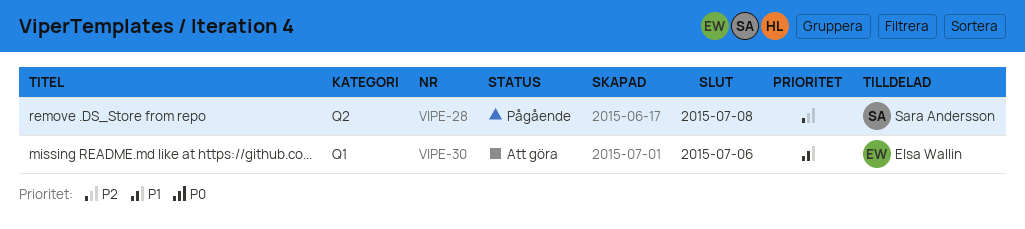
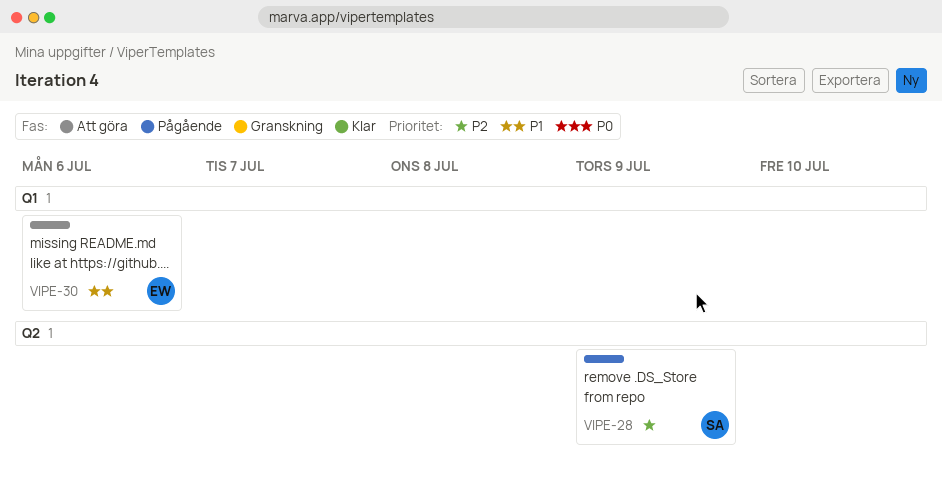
VIPE-28, due: Jul 8 -> Jul 9

